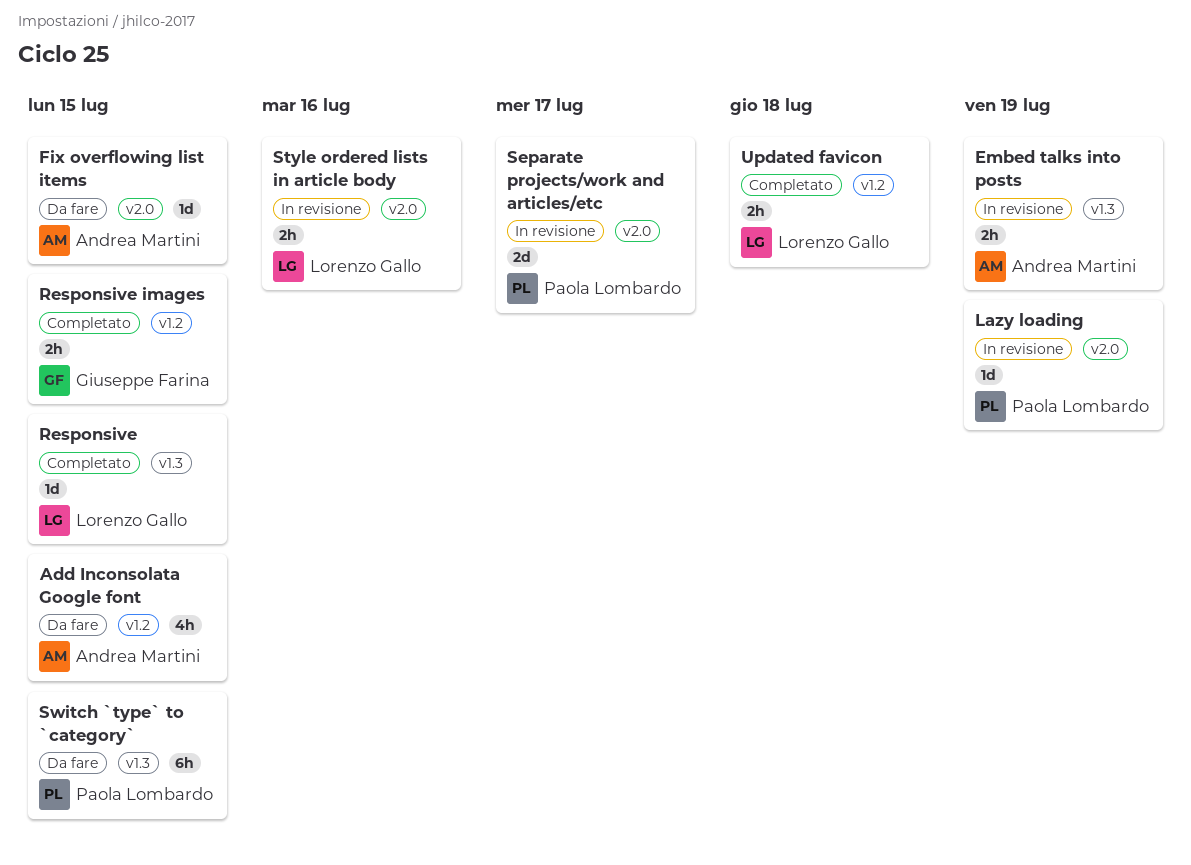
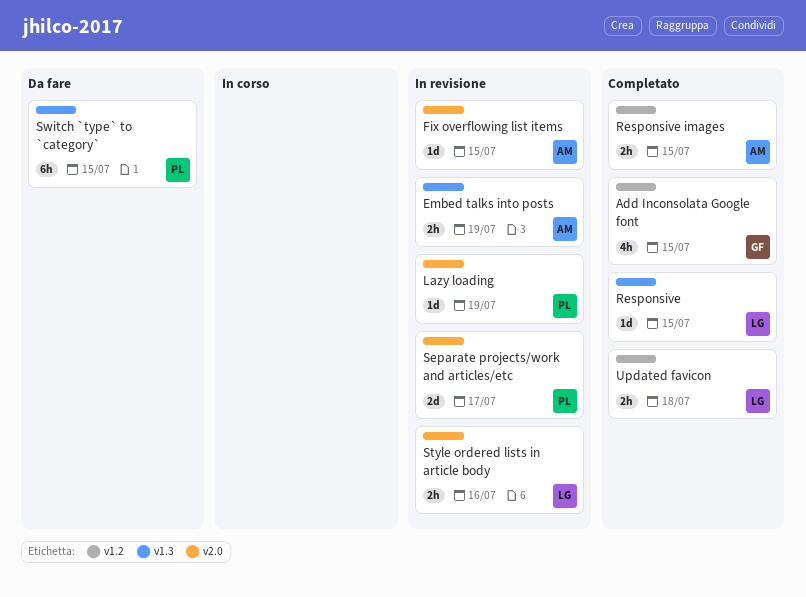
Add Inconsolata Google font, status: Da fare -> Completato
Add Inconsolata Google font, owner: Andrea Martini -> Giuseppe Farina
Fix overflowing list items, status: Da fare -> In revisione
Responsive images, owner: Giuseppe Farina -> Andrea Martini

